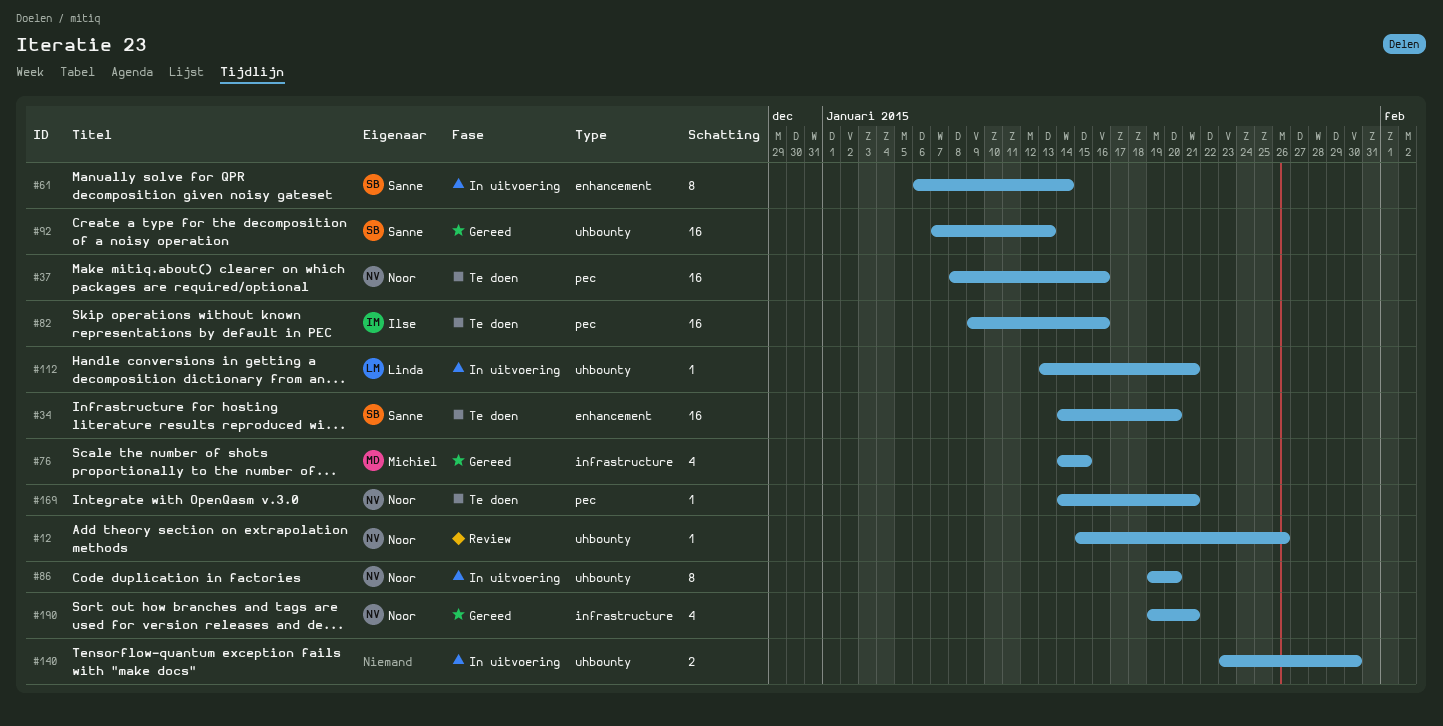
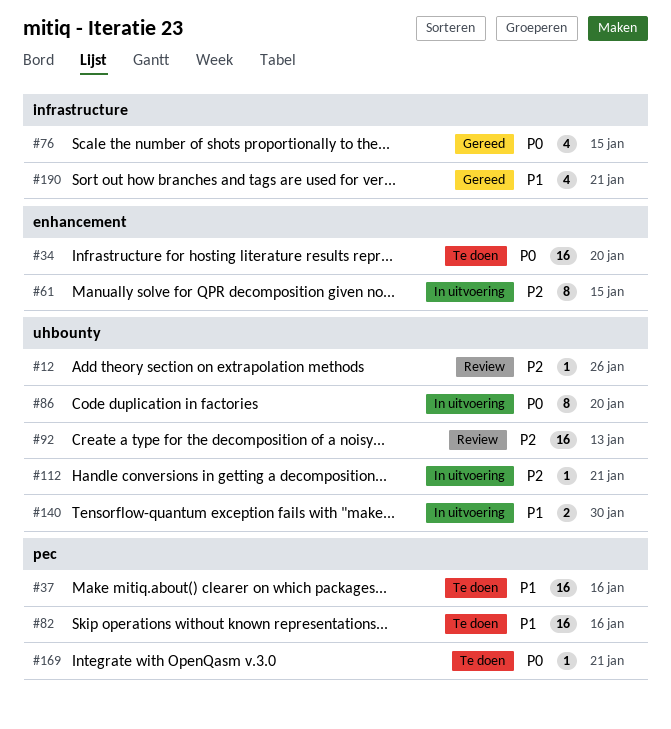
#61, due: Jan 14 -> Jan 15
#92, status: Gereed -> Review

